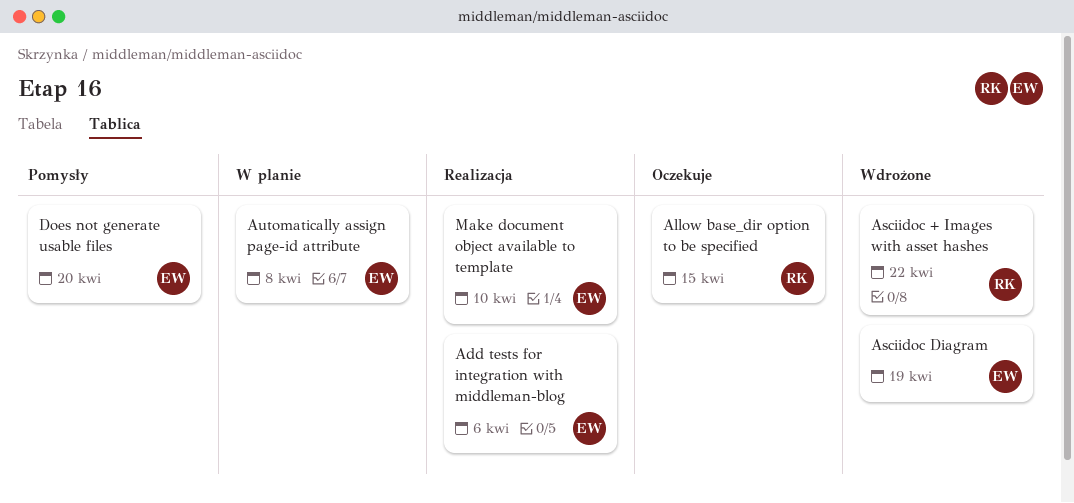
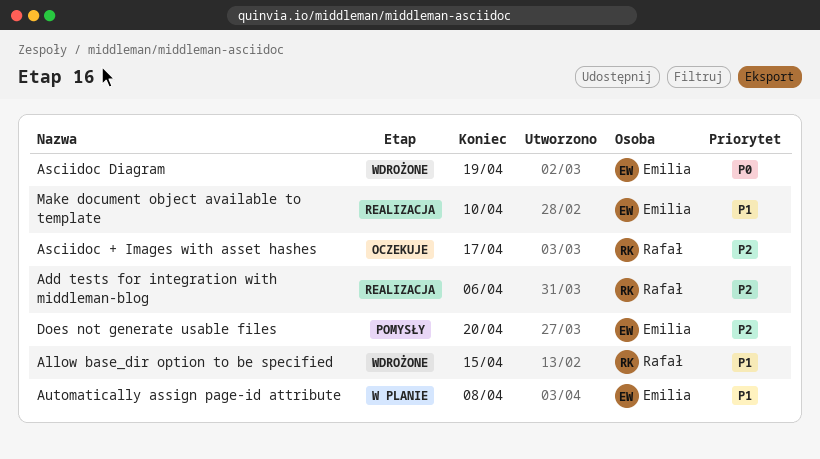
Add tests for integration with middleman-blog, owner: Emilia -> Rafał
Allow base_dir option to be specified, status: Oczekuje -> Wdrożone
Asciidoc + Images with asset hashes, status: Wdrożone -> Oczekuje
Asciidoc + Images with asset hashes, due: Apr 22 -> Apr 17

